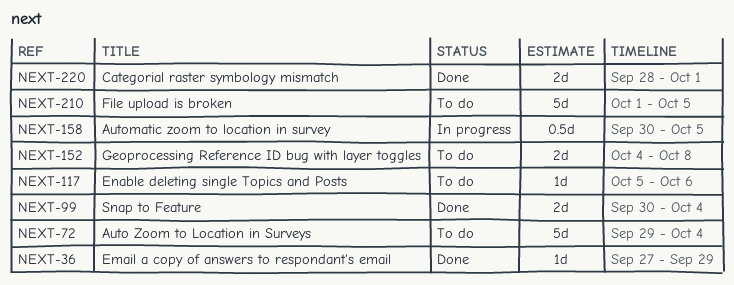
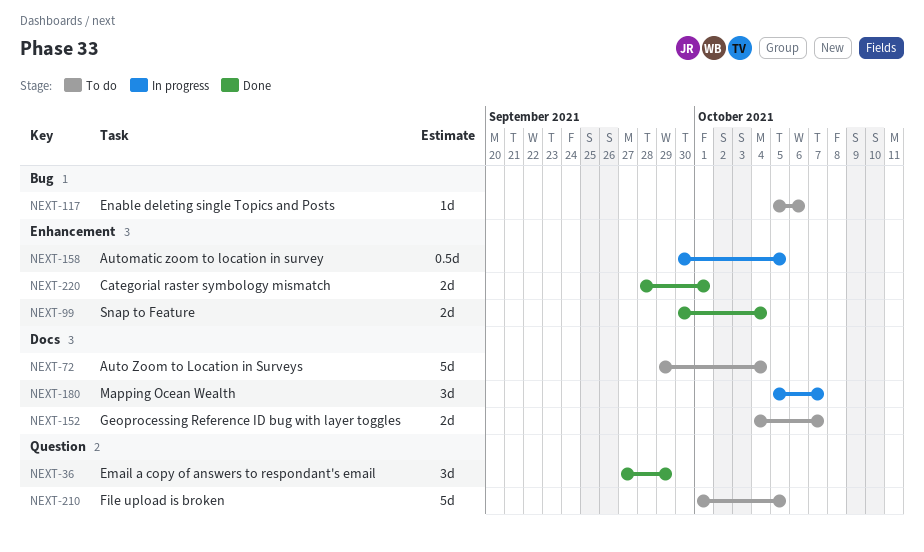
NEXT-36, estimate: 1d -> 3d
NEXT-152, due: Oct 8 -> Oct 7
NEXT-180: none -> present

